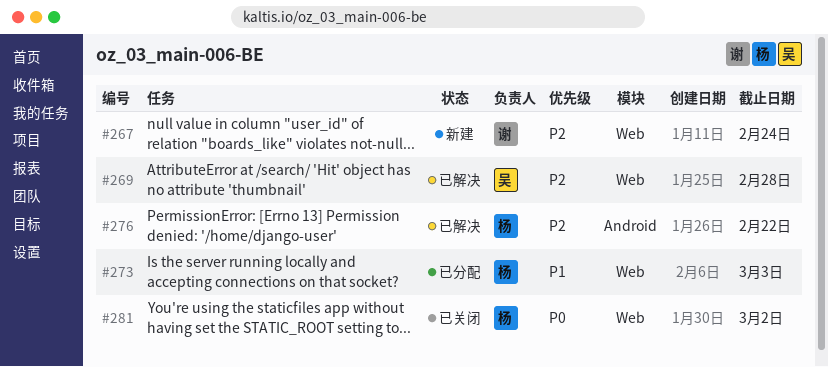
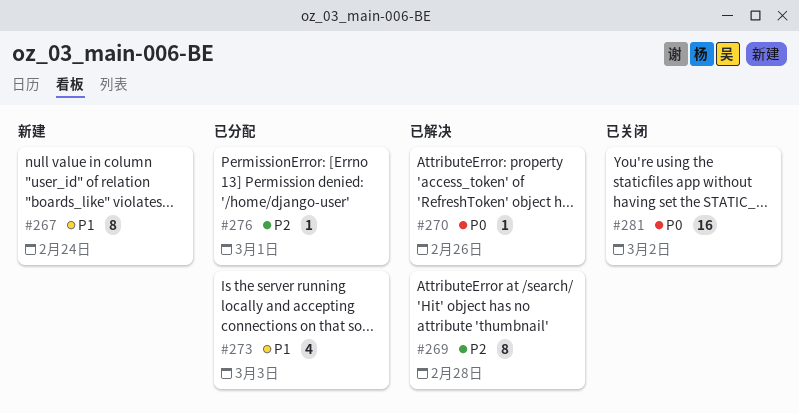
#267, priority: P2 -> P1
#270: none -> present
#276, status: 已解决 -> 已分配
#276, due: Feb 22 -> Mar 1

